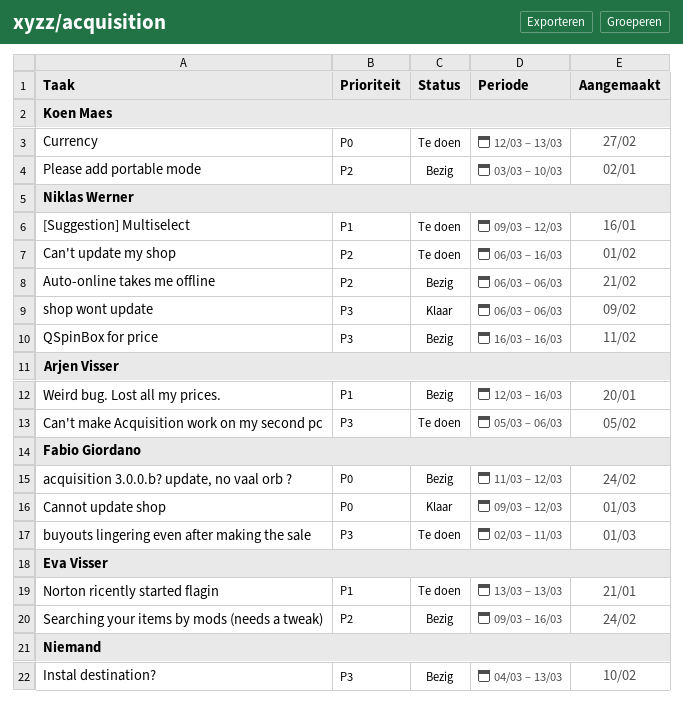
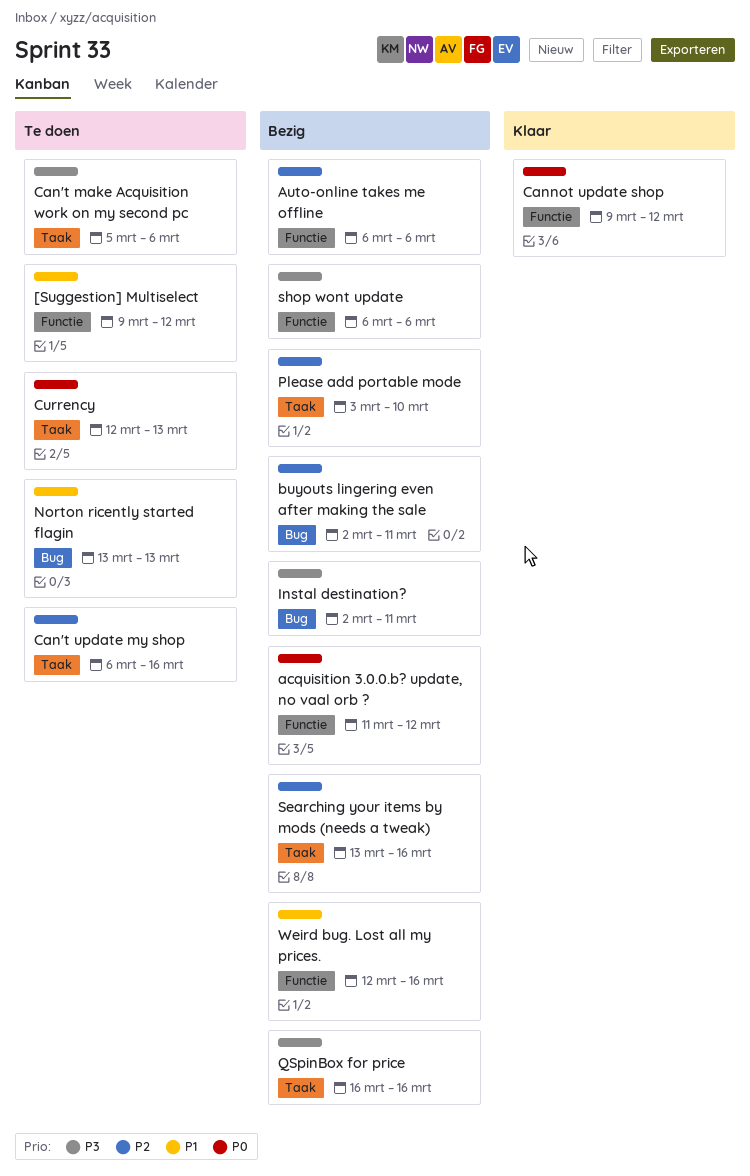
buyouts lingering even after making the sale, status: Te doen -> Bezig
buyouts lingering even after making the sale, priority: P3 -> P2
Instal destination?, start: Mar 4 -> Mar 2
Instal destination?, due: Mar 13 -> Mar 11
Searching your items by mods (needs a tweak), start: Mar 9 -> Mar 13
shop wont update, status: Klaar -> Bezig

